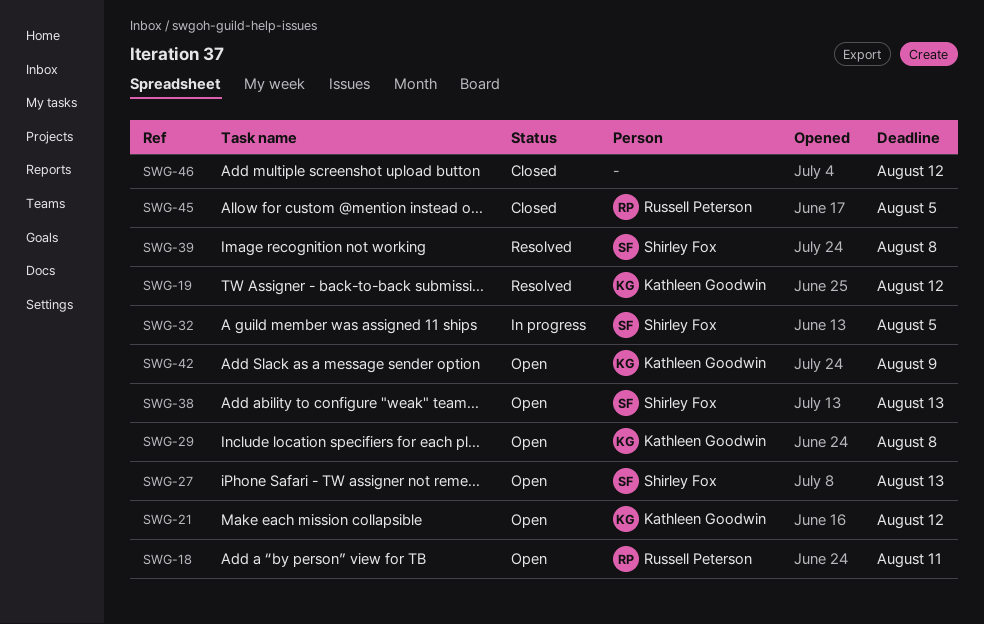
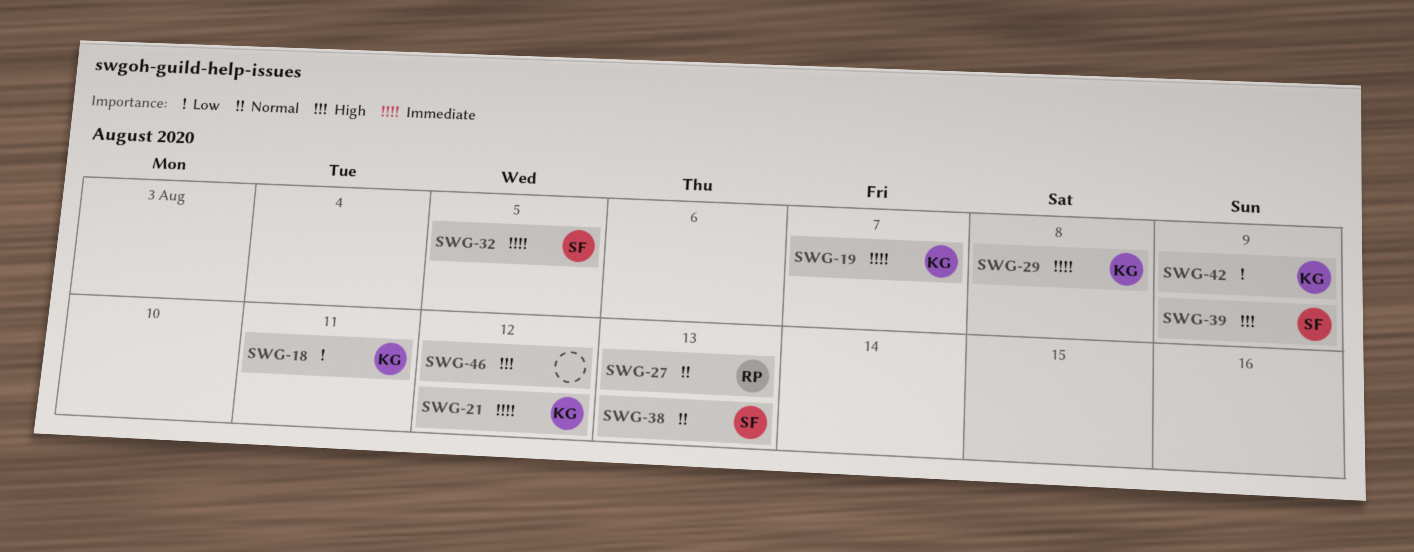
SWG-18, owner: Russell Peterson -> Kathleen Goodwin
SWG-19, due: Aug 12 -> Aug 7
SWG-27, owner: Shirley Fox -> Russell Peterson
SWG-39, due: Aug 8 -> Aug 9
SWG-45: present -> none

